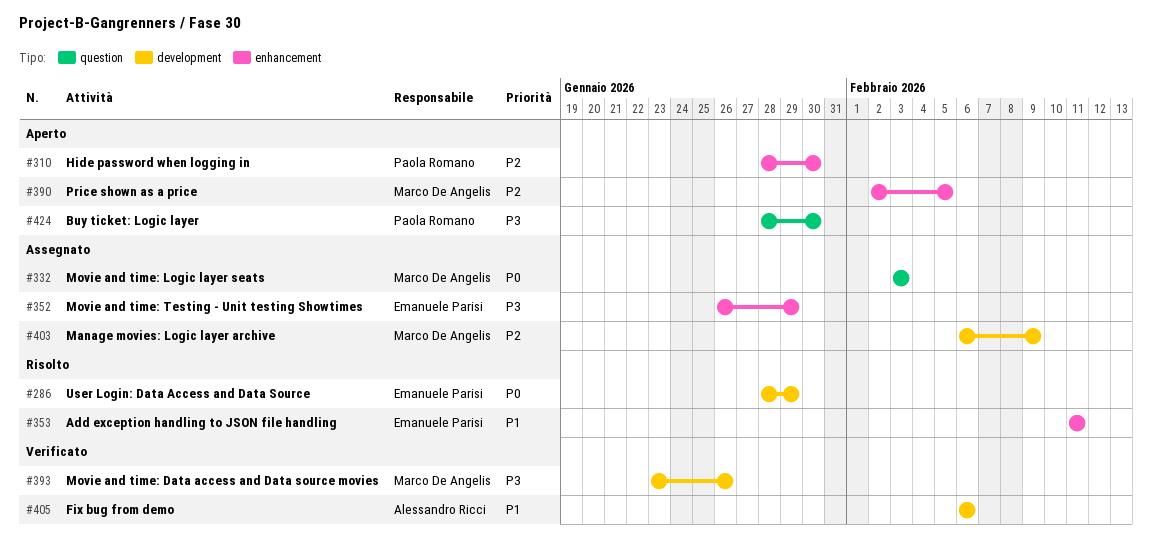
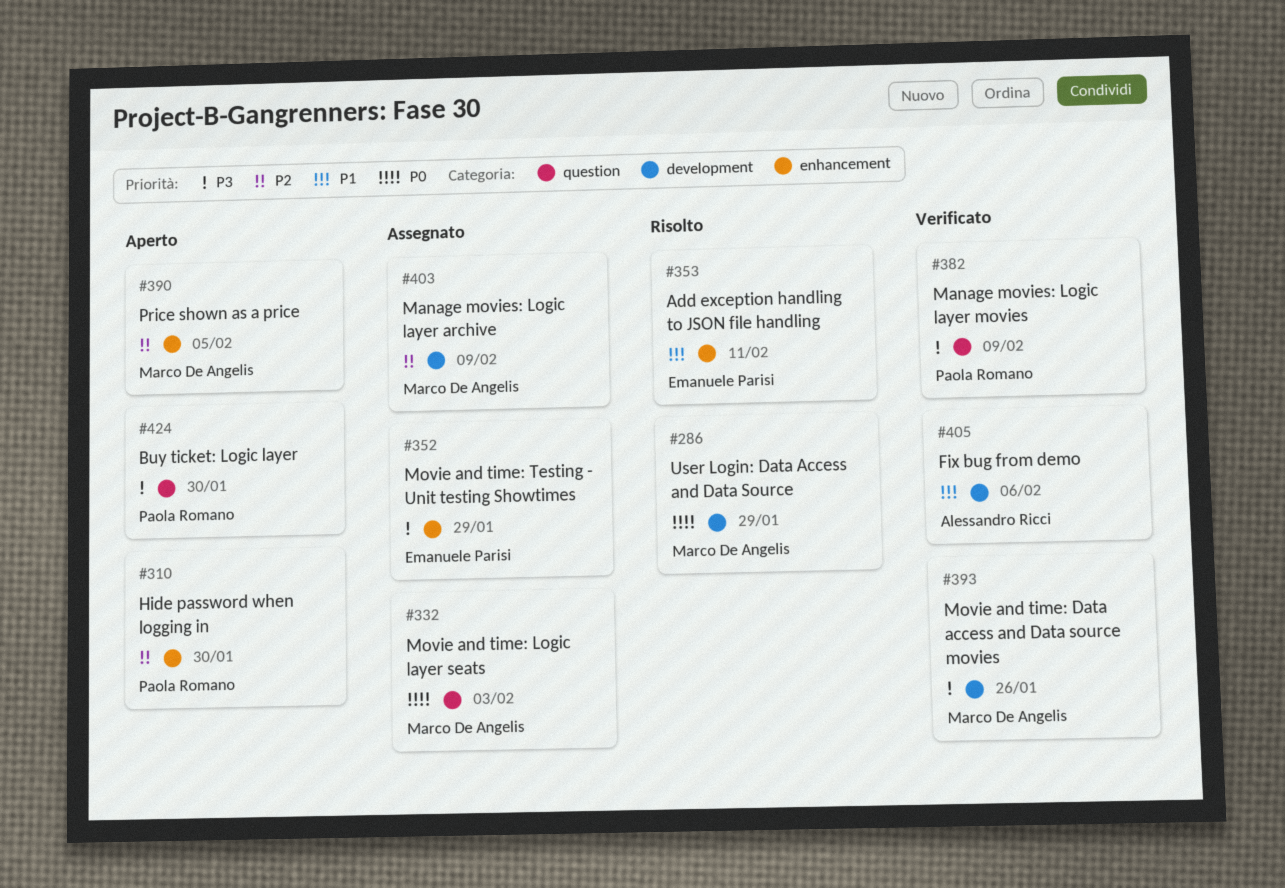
#286, owner: Emanuele Parisi -> Marco De Angelis
#382: none -> present

